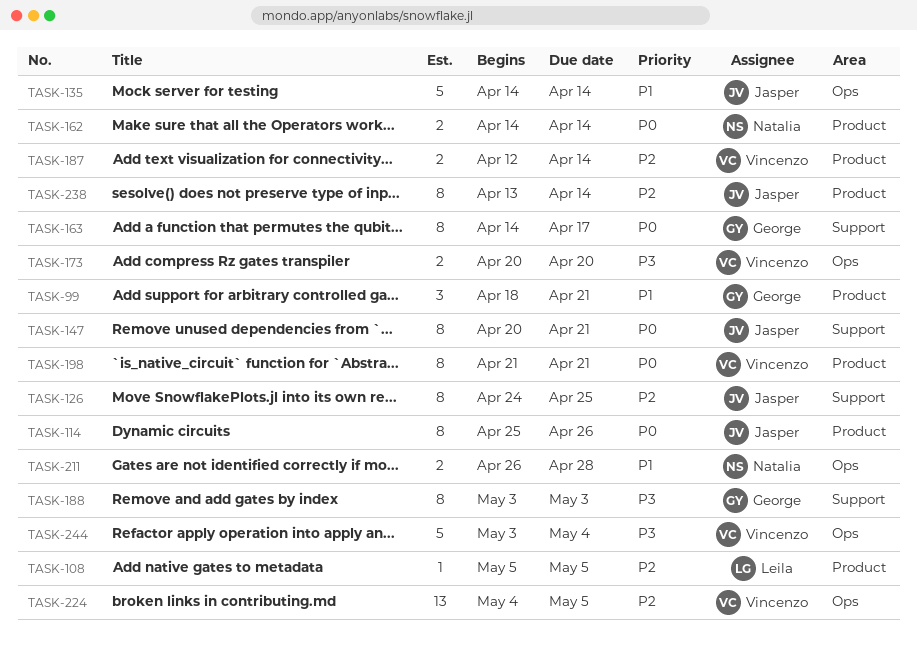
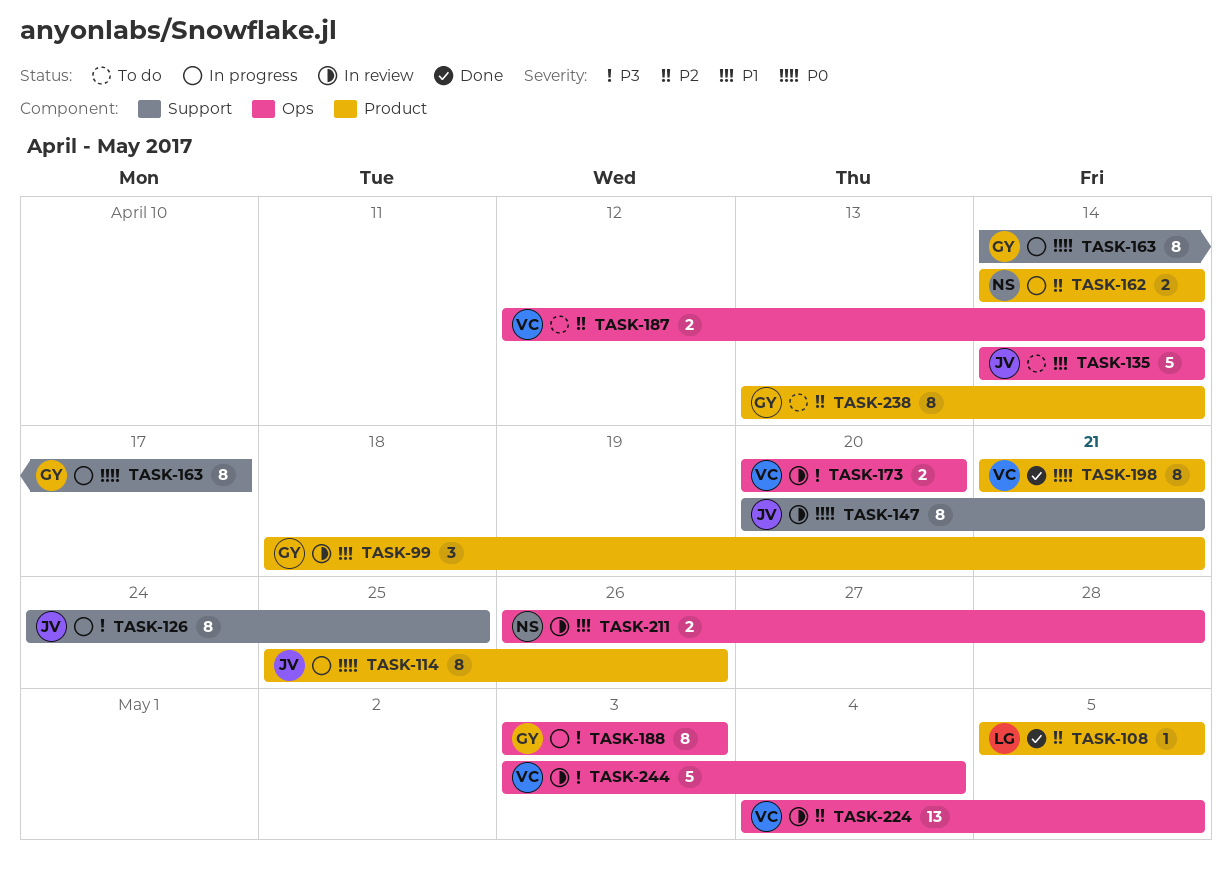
TASK-126, priority: P2 -> P3
TASK-162, priority: P0 -> P2
TASK-187, label: Product -> Ops
TASK-188, label: Support -> Ops
TASK-238, owner: Jasper -> George

